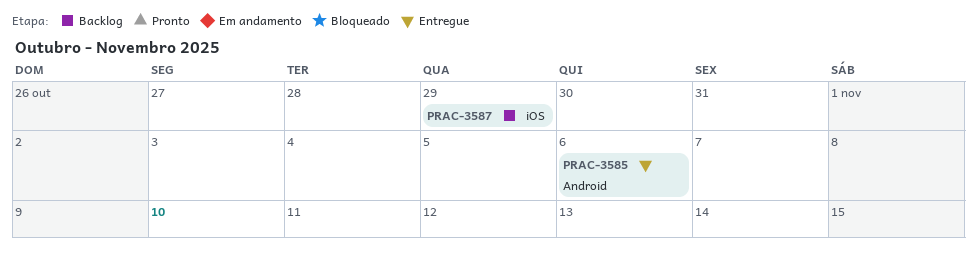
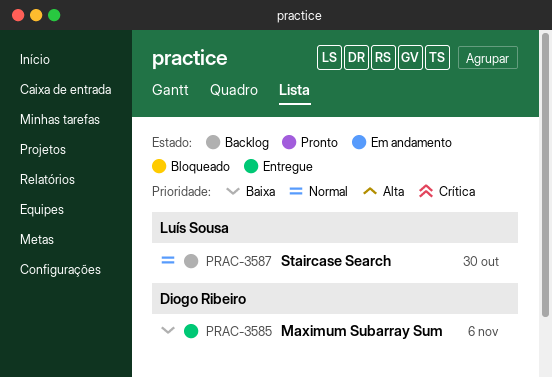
PRAC-3587, due: Oct 29 -> Oct 30

